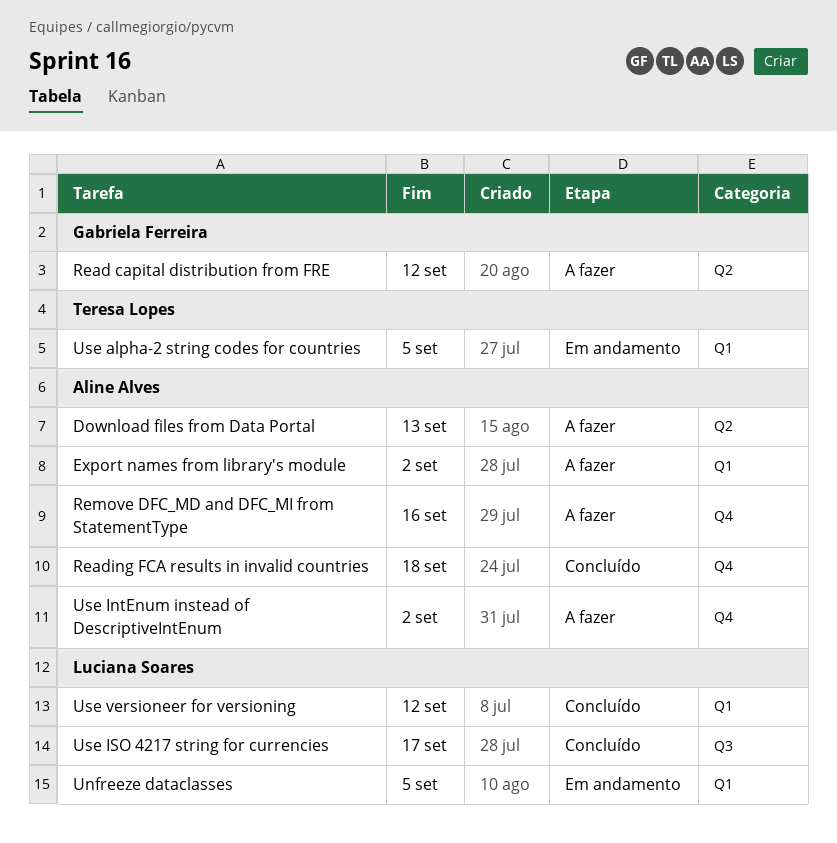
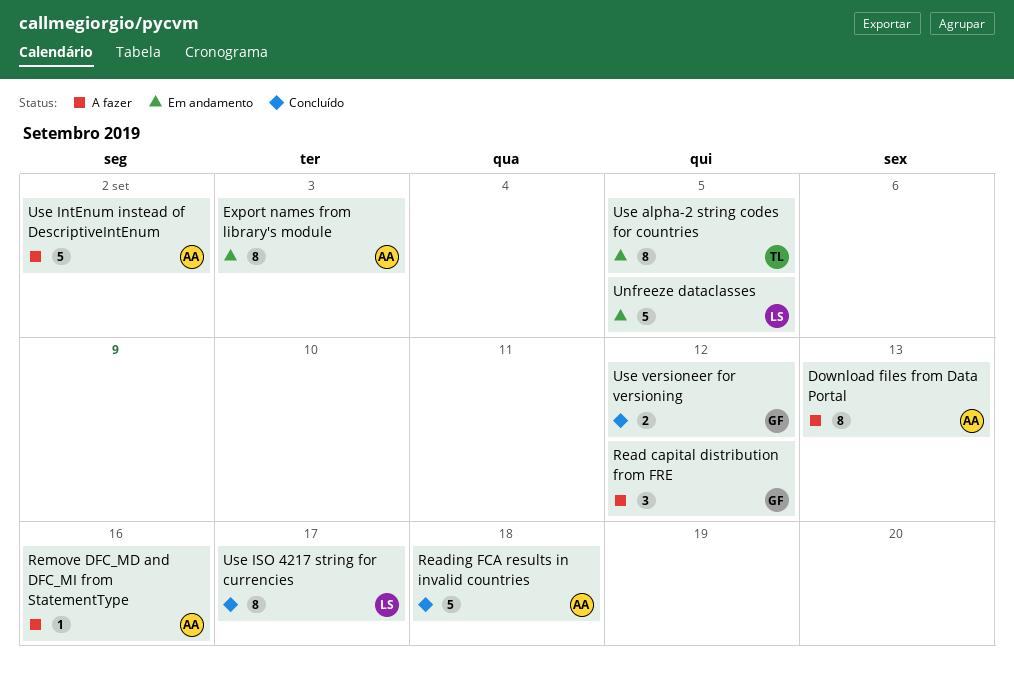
Export names from library's module, status: A fazer -> Em andamento
Export names from library's module, due: Sep 2 -> Sep 3
Use versioneer for versioning, owner: Luciana Soares -> Gabriela Ferreira

